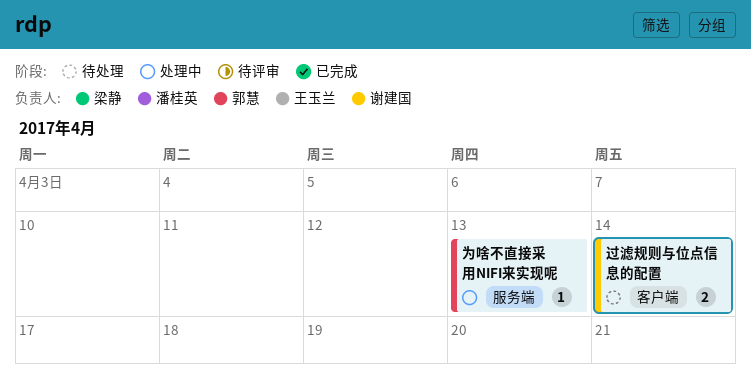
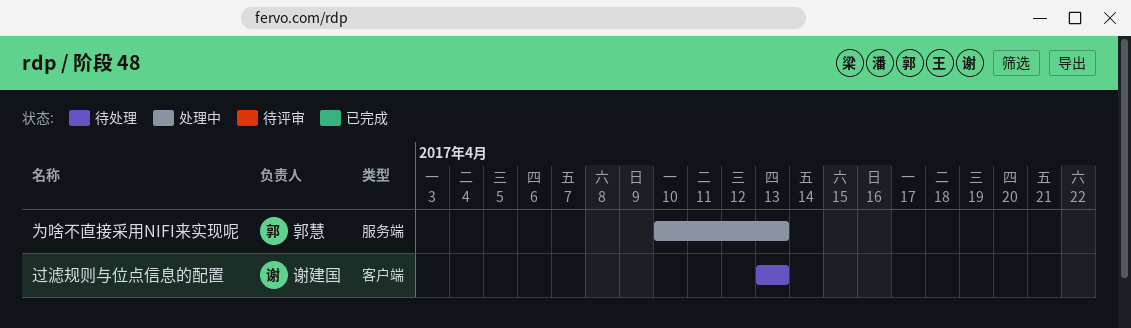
过滤规则与位点信息的配置, due: Apr 14 -> Apr 13

